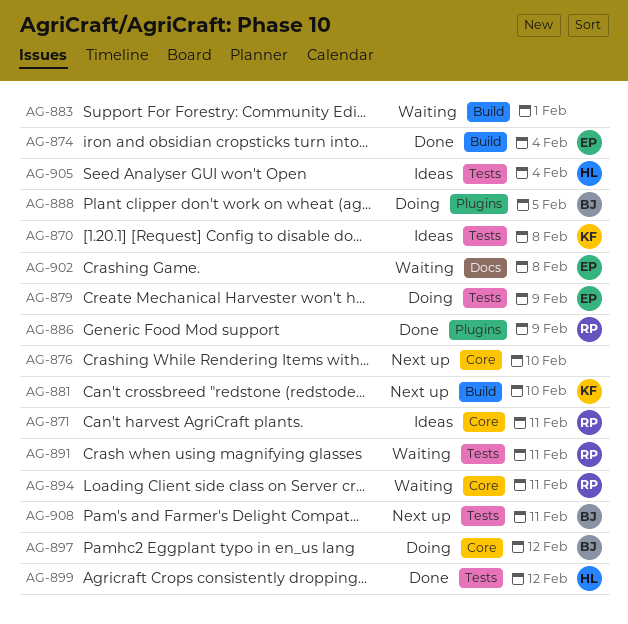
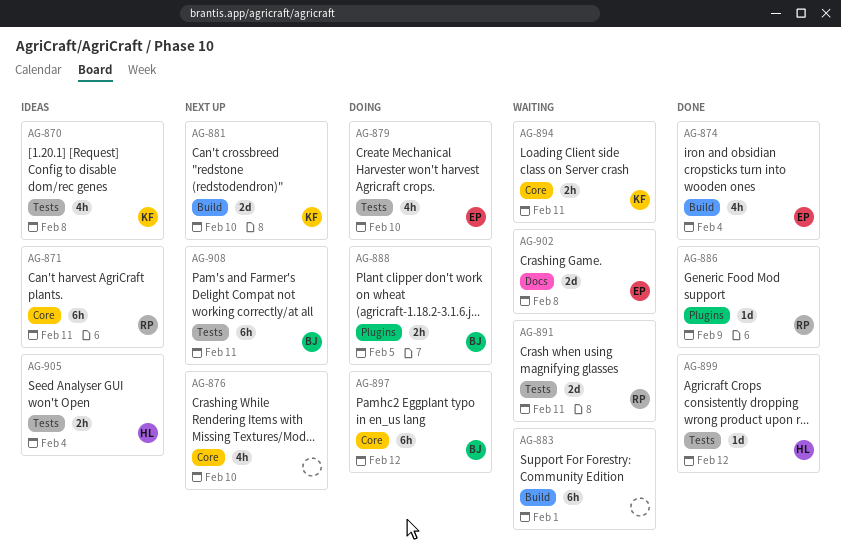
AG-879, due: Feb 9 -> Feb 10
AG-894, owner: RP -> KF

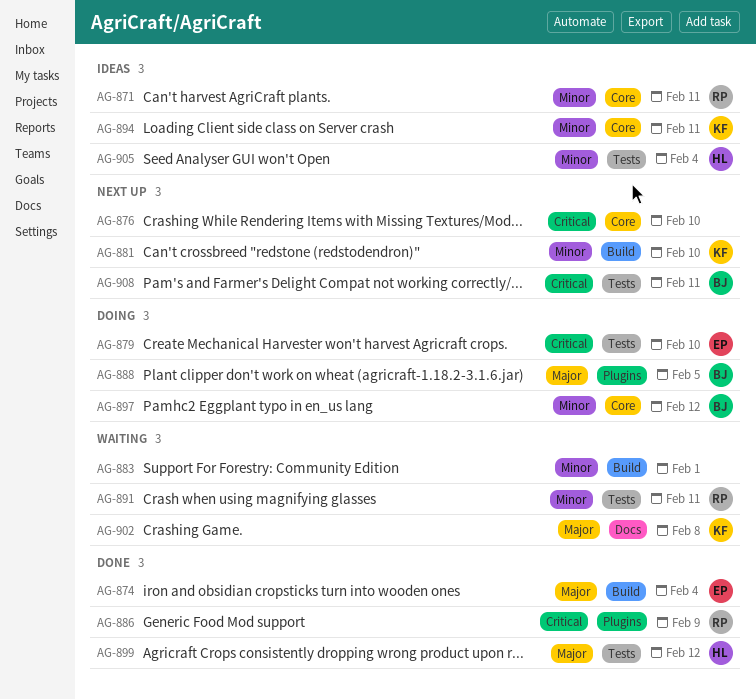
AG-870: present -> none
AG-894, status: Waiting -> Ideas
AG-902, owner: EP -> KF

